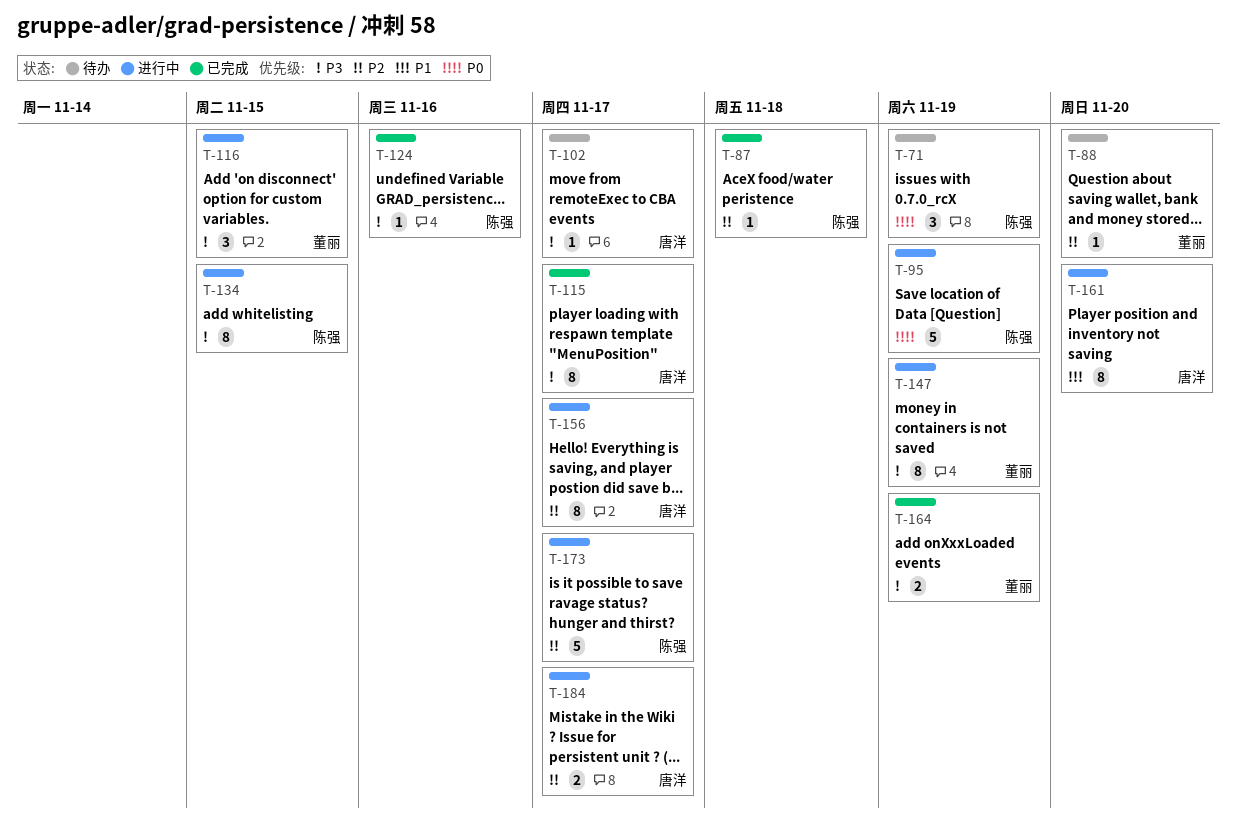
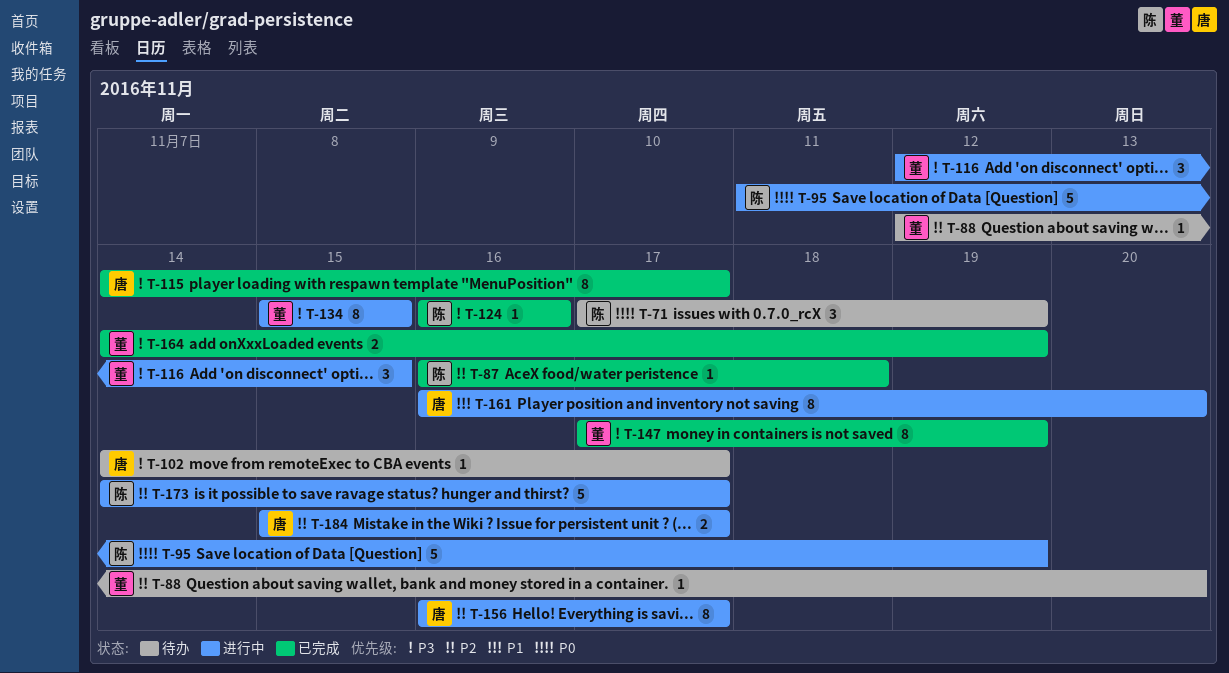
T-134, owner: 陈强 -> 董丽
T-147, status: 进行中 -> 已完成

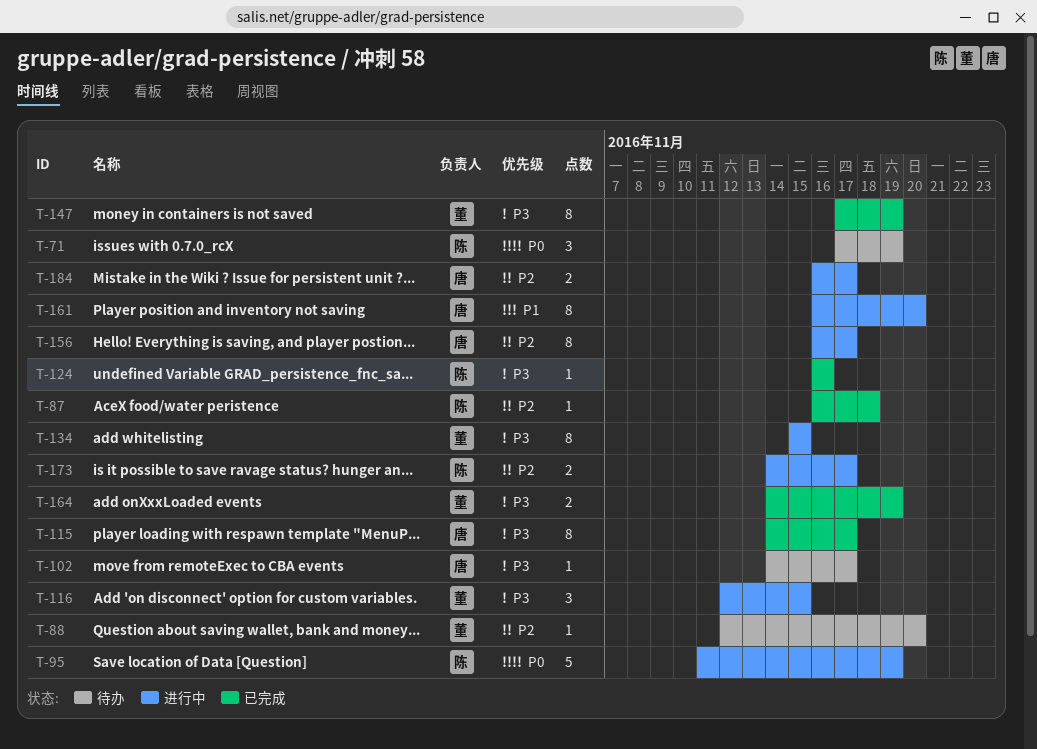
T-173, estimate: 5 -> 2
T-184, start: Nov 15 -> Nov 16

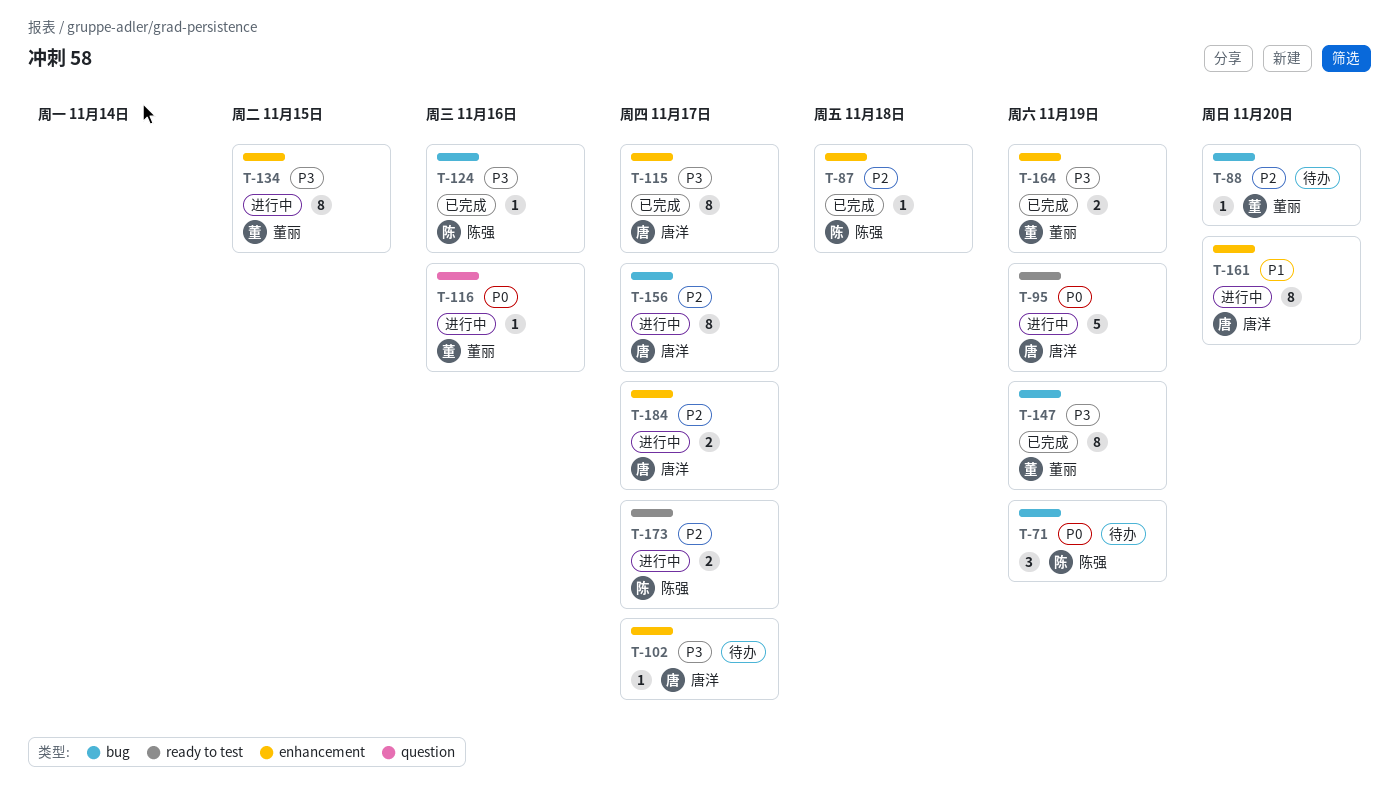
T-95, owner: 陈强 -> 唐洋
T-116, priority: P3 -> P0
T-116, estimate: 3 -> 1
T-116, due: Nov 15 -> Nov 16

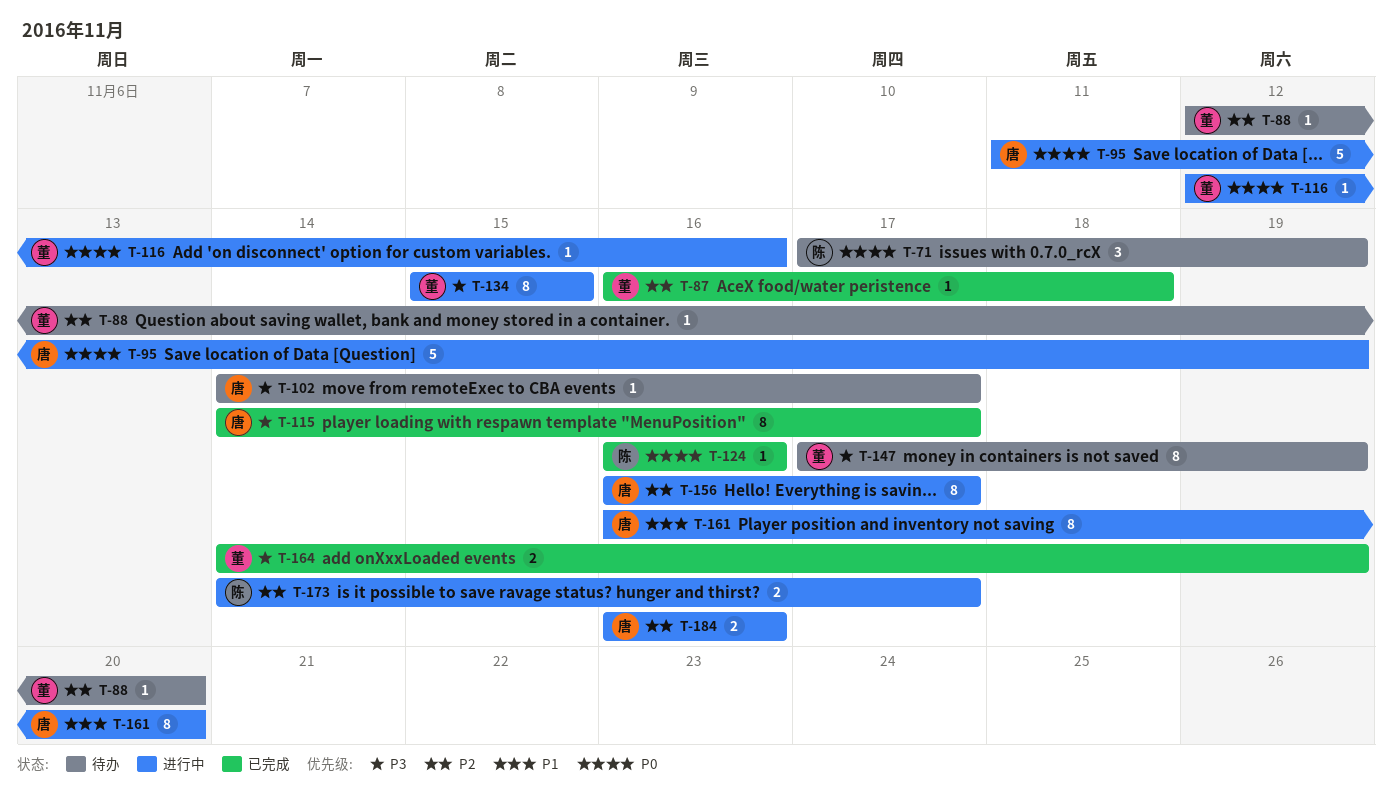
T-87, owner: 陈强 -> 董丽
T-124, priority: P3 -> P0
T-147, status: 已完成 -> 待办
T-184, due: Nov 17 -> Nov 16

